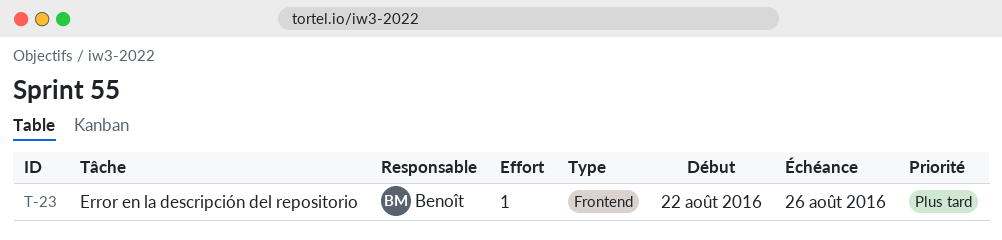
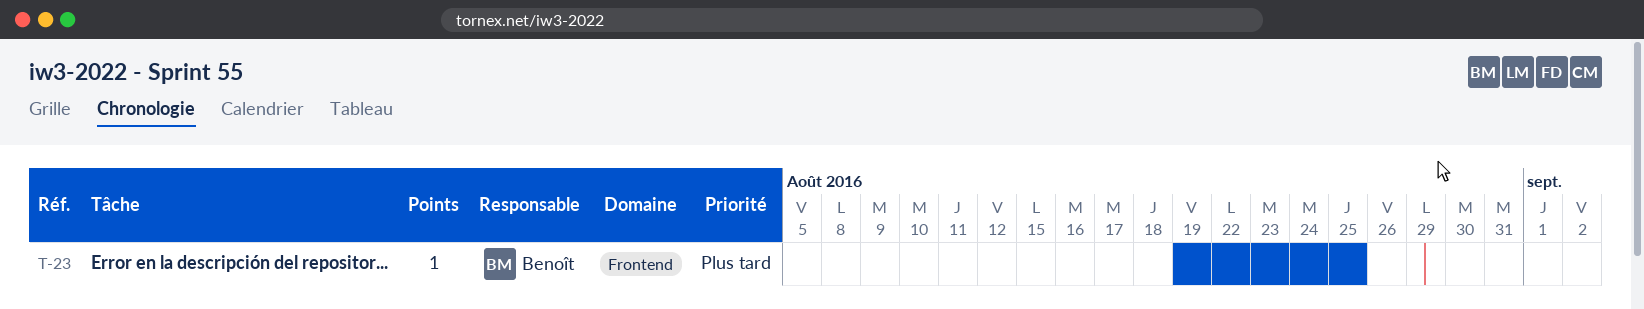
T-23, start: Aug 22 -> Aug 19
T-23, due: Aug 26 -> Aug 25

